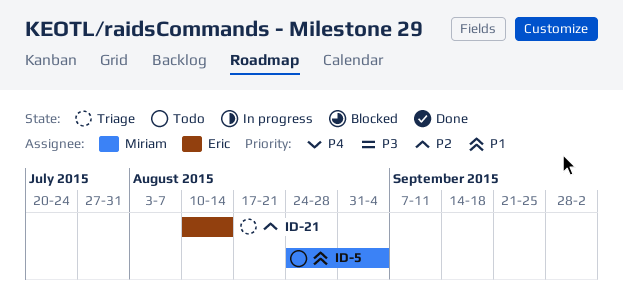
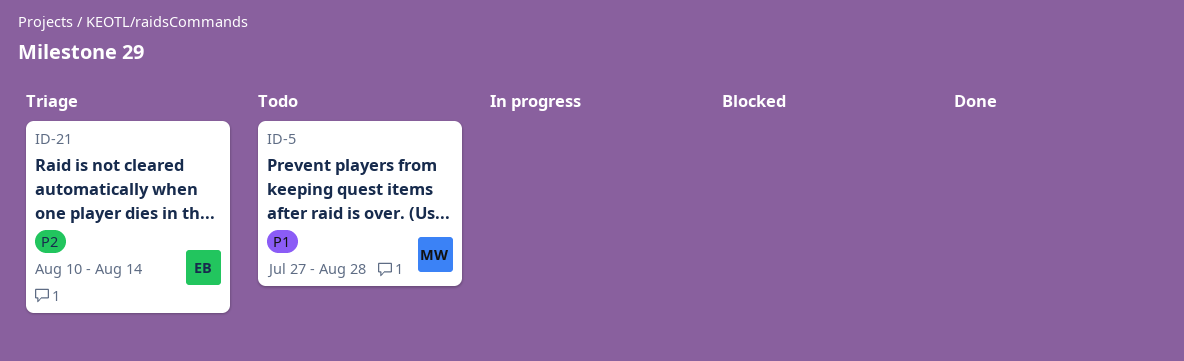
ID-5, start: Aug 24 -> Jul 27
ID-5, due: Sep 4 -> Aug 28

